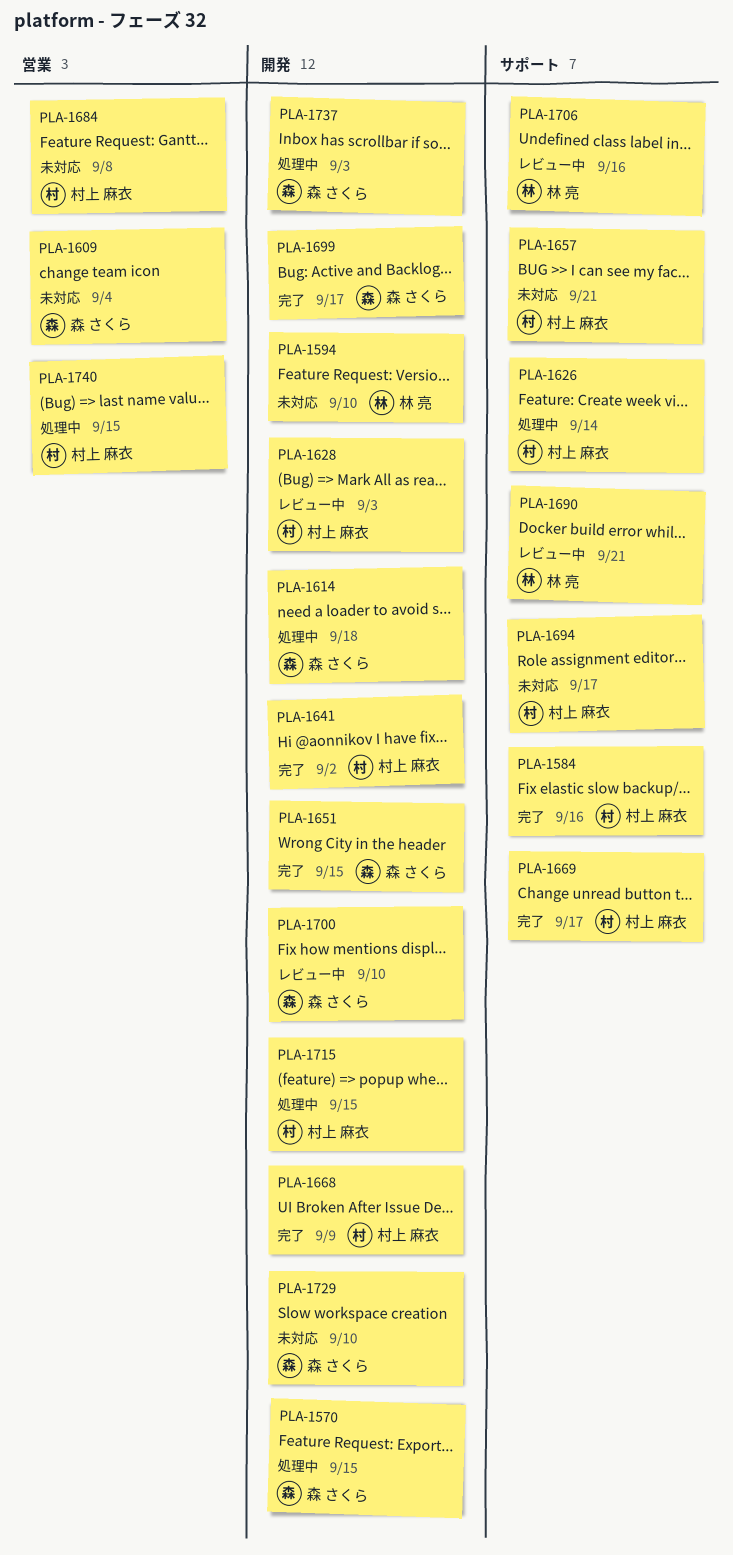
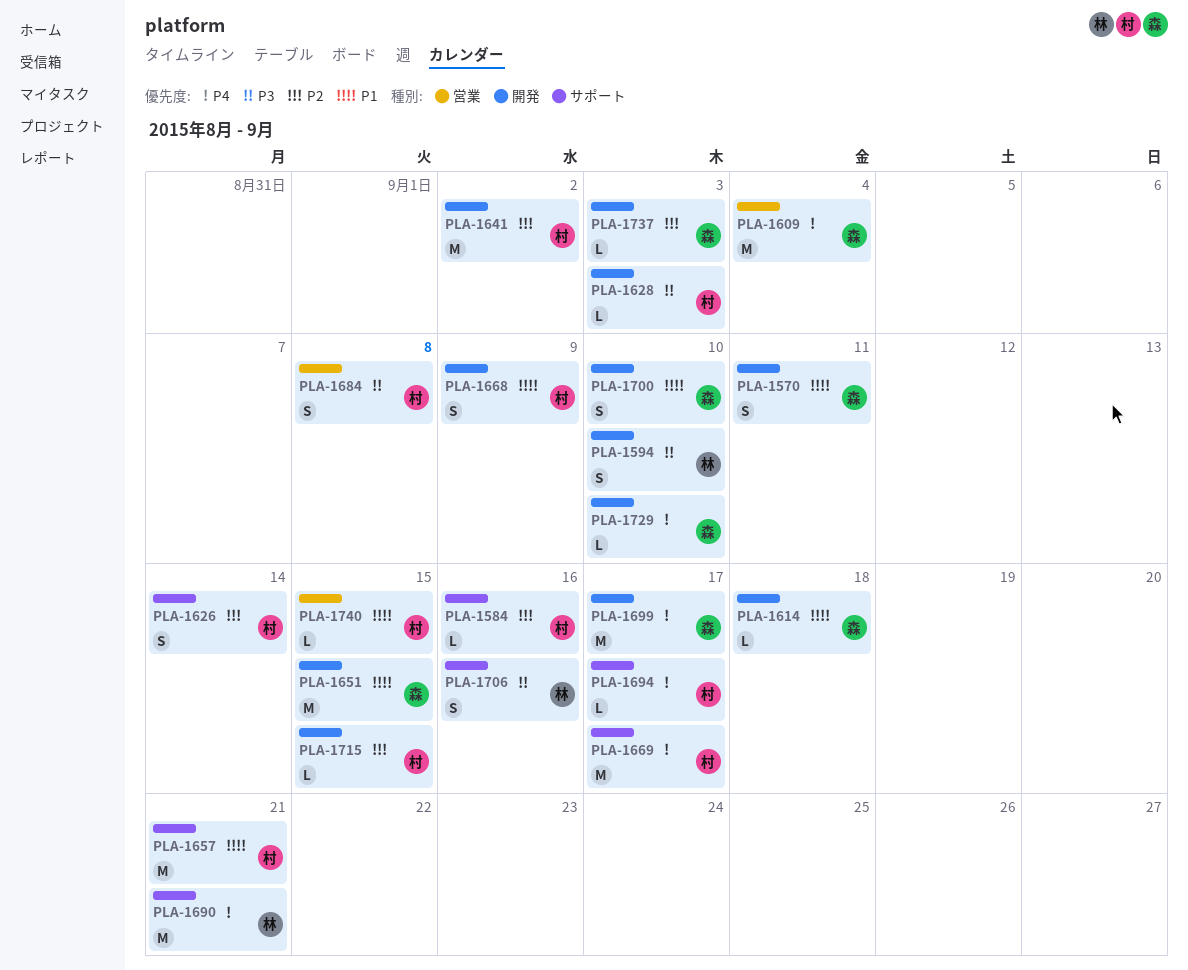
PLA-1570, due: Sep 15 -> Sep 11

